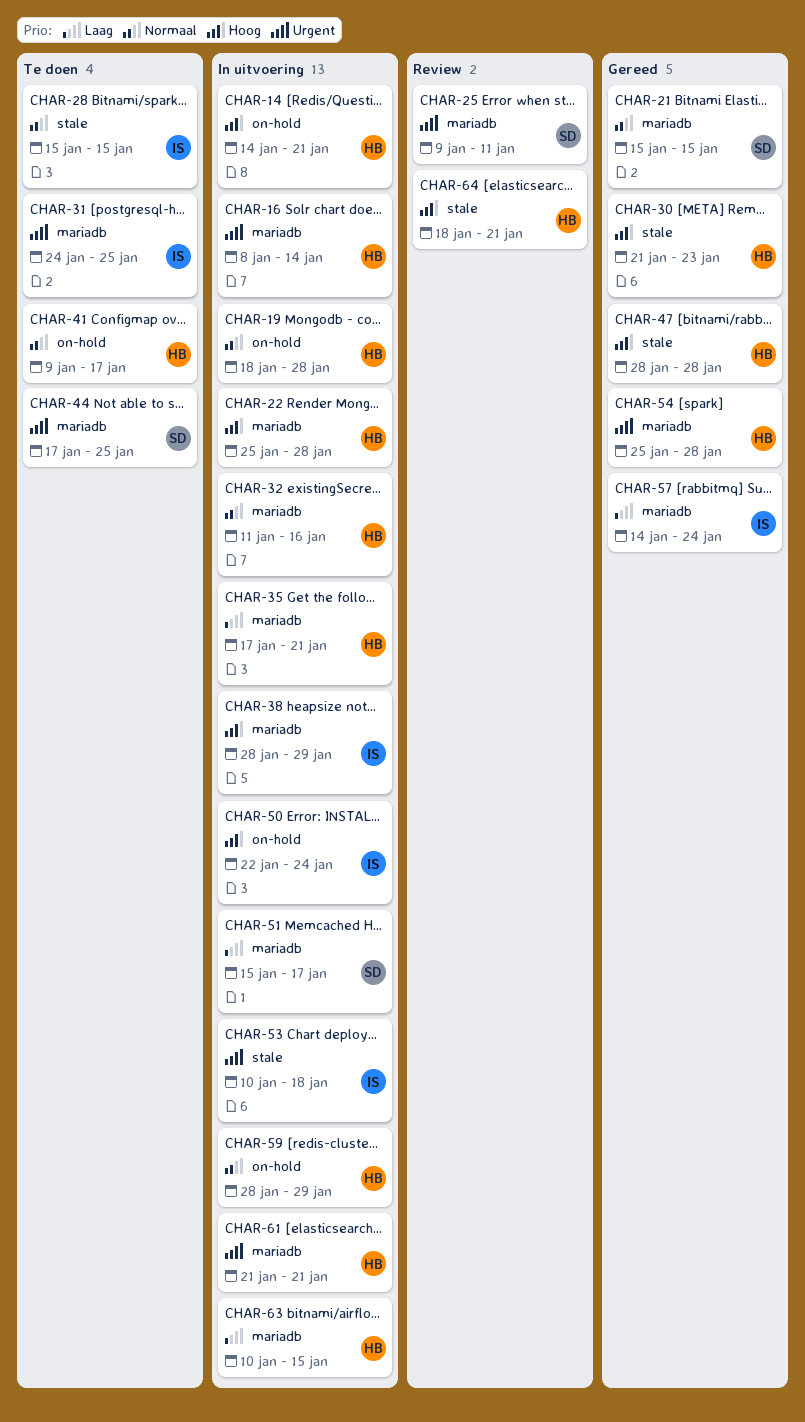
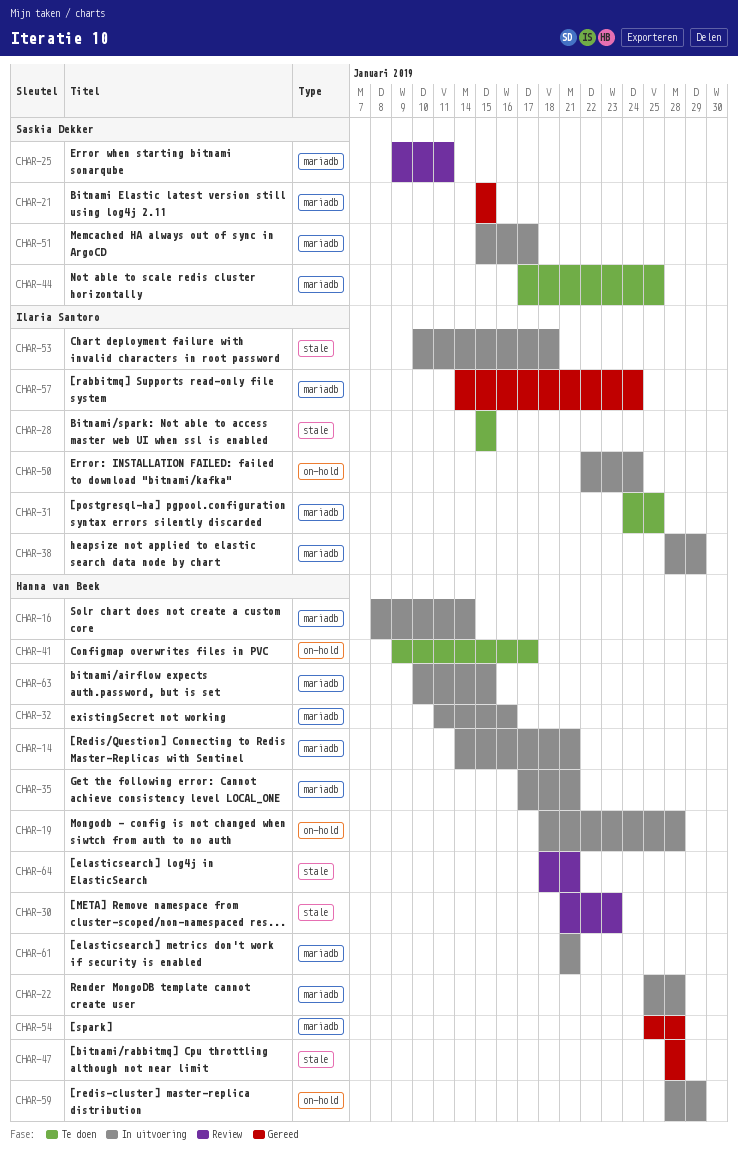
CHAR-14, label: on-hold -> mariadb
CHAR-30, status: Gereed -> Review

